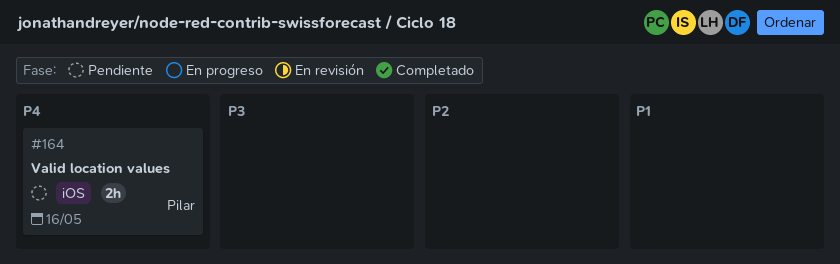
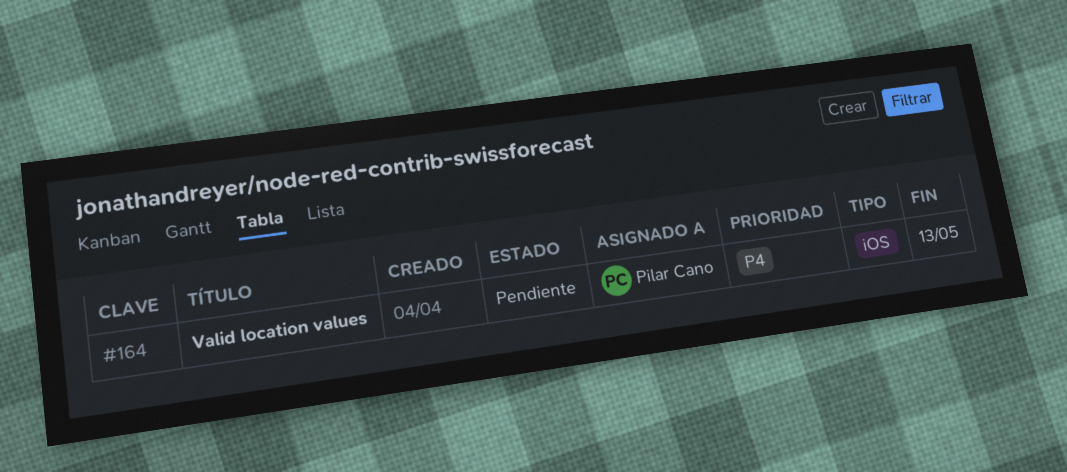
#164, due: May 16 -> May 13

